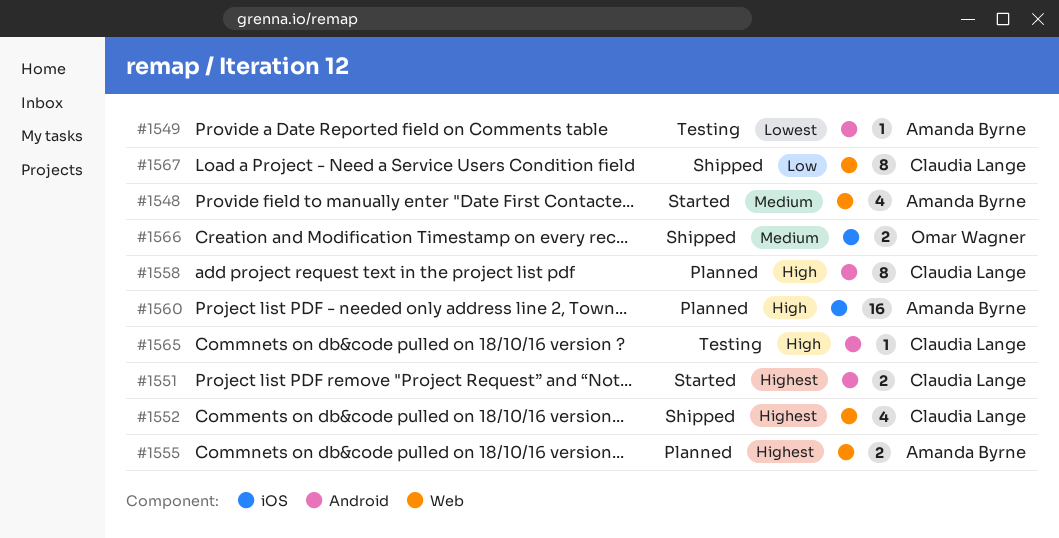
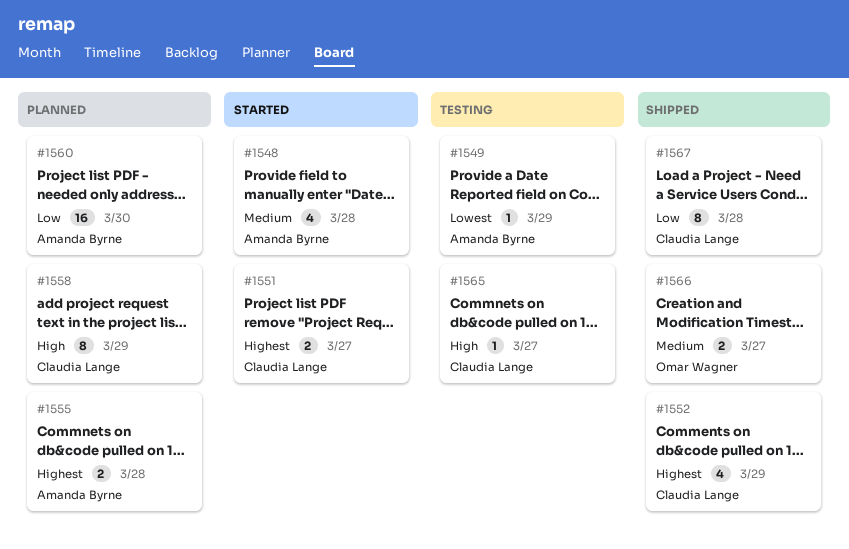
#1560, priority: High -> Low

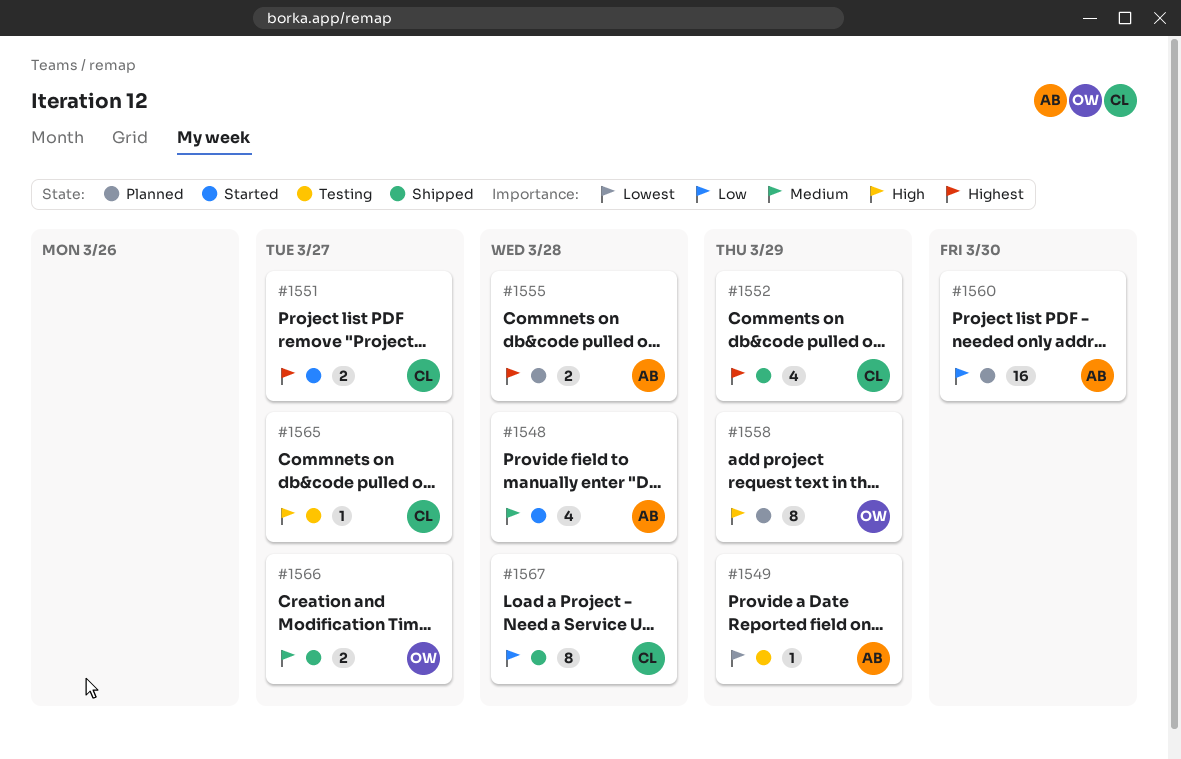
#1558, owner: Claudia Lange -> Omar Wagner

